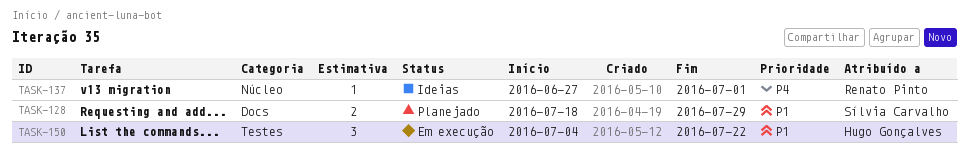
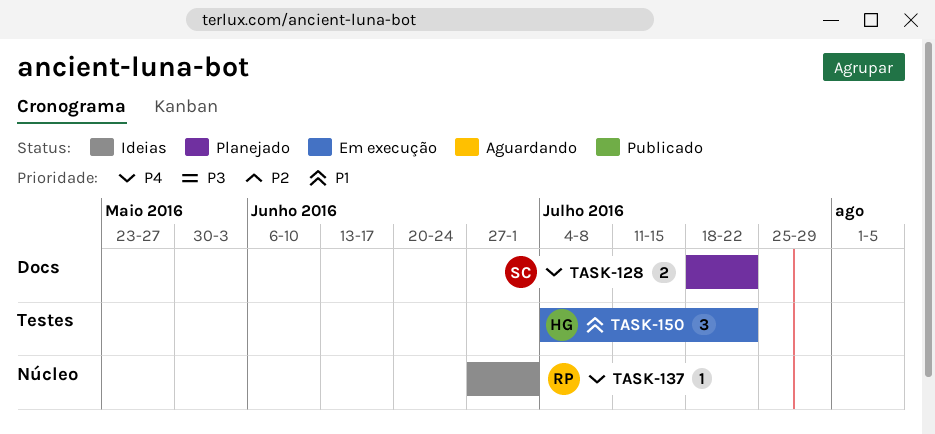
TASK-128, priority: P1 -> P4
TASK-128, due: Jul 29 -> Jul 22

